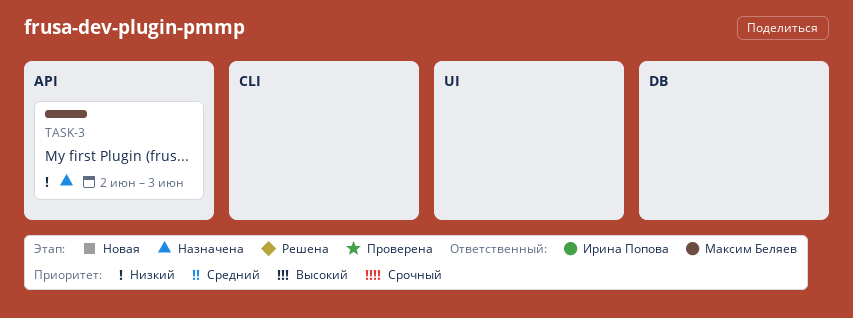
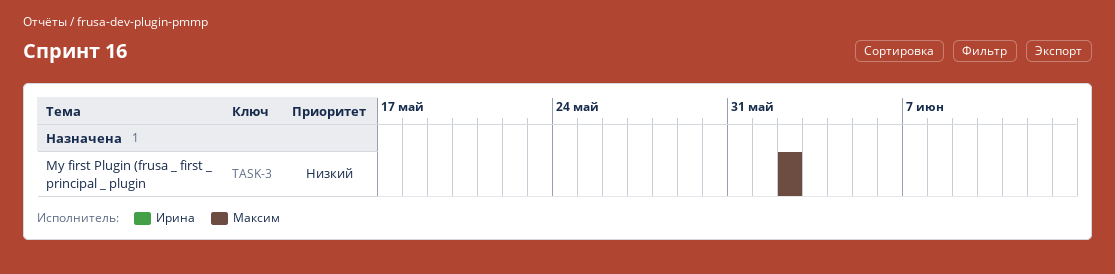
TASK-3, due: Jun 3 -> Jun 2

